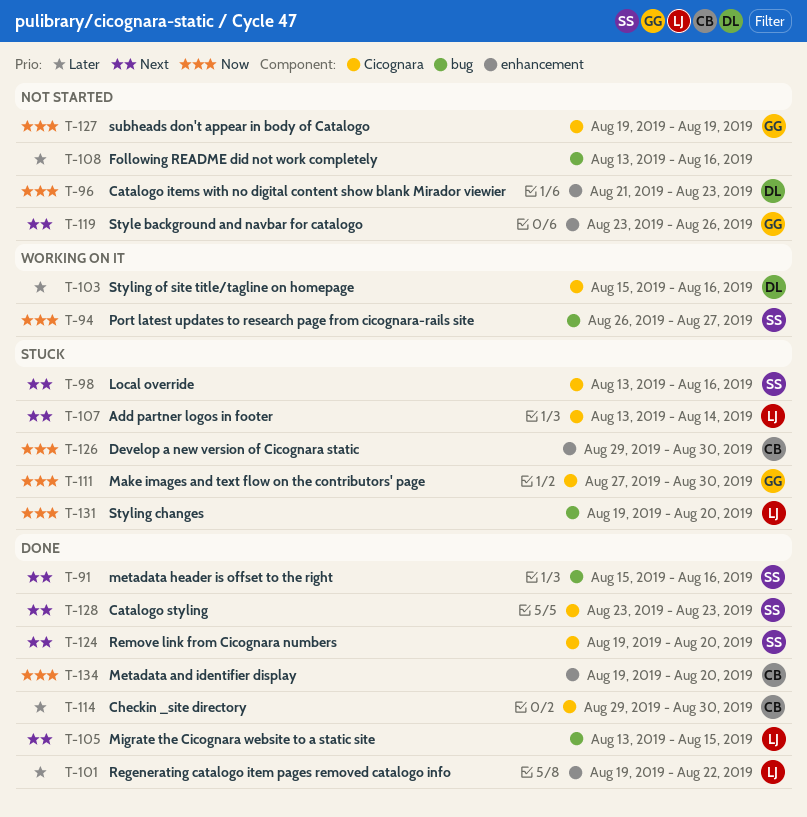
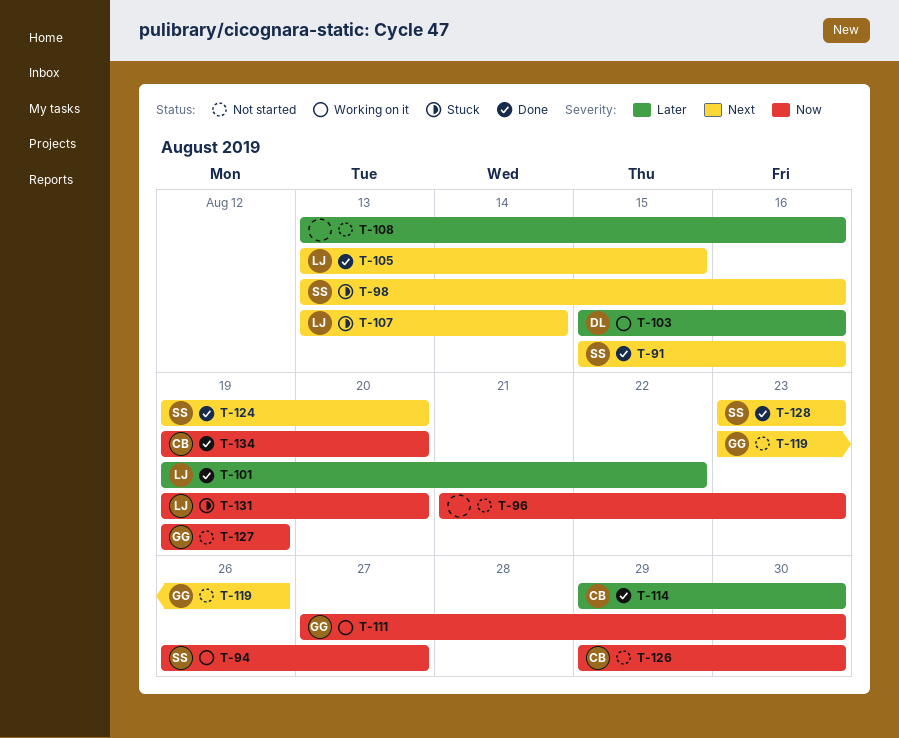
T-96, owner: DL -> none
T-111, status: Stuck -> Working on it
T-126, status: Stuck -> Not started

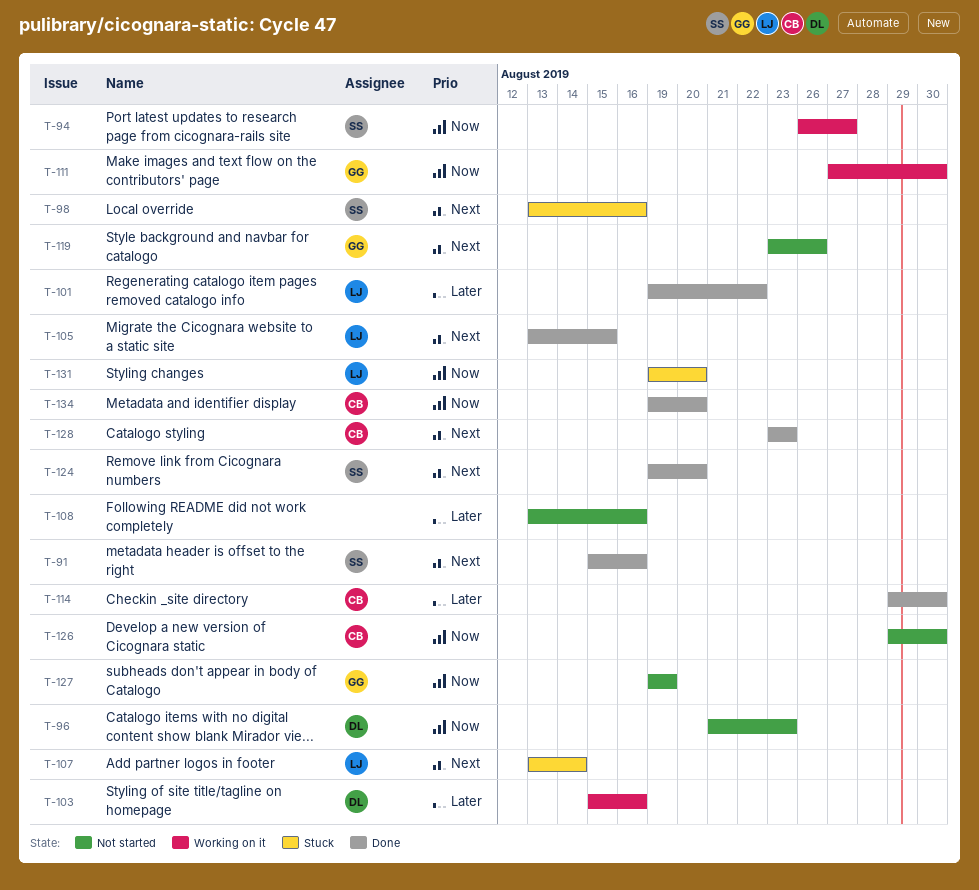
T-96, owner: none -> DL
T-128, owner: SS -> CB

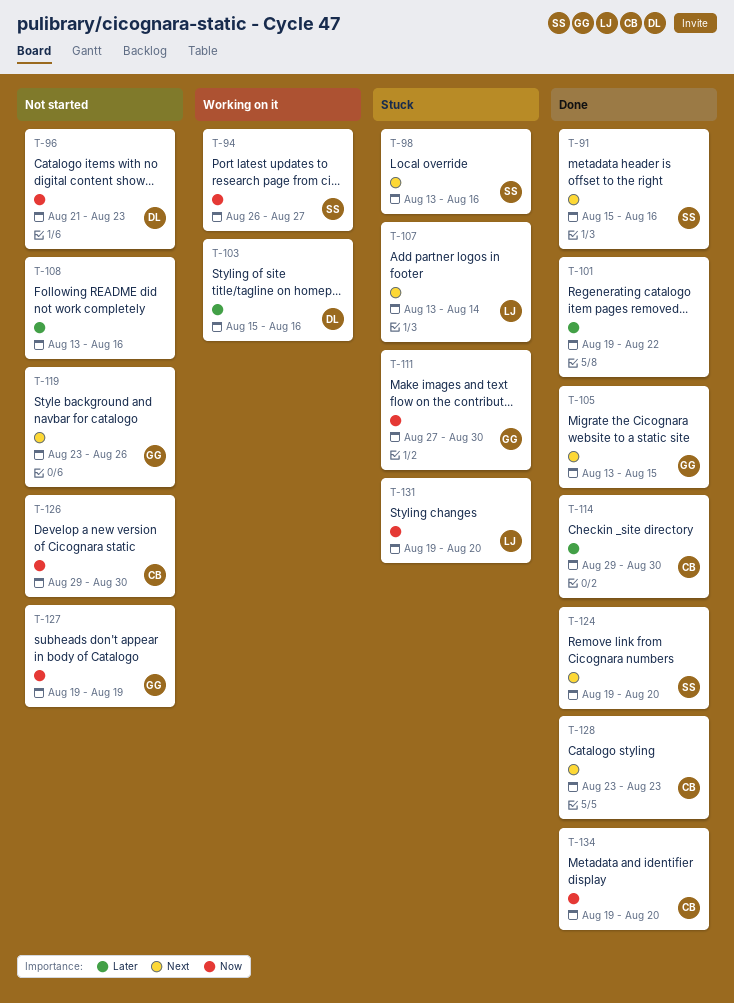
T-101, owner: LJ -> none
T-105, owner: LJ -> GG
T-111, status: Working on it -> Stuck

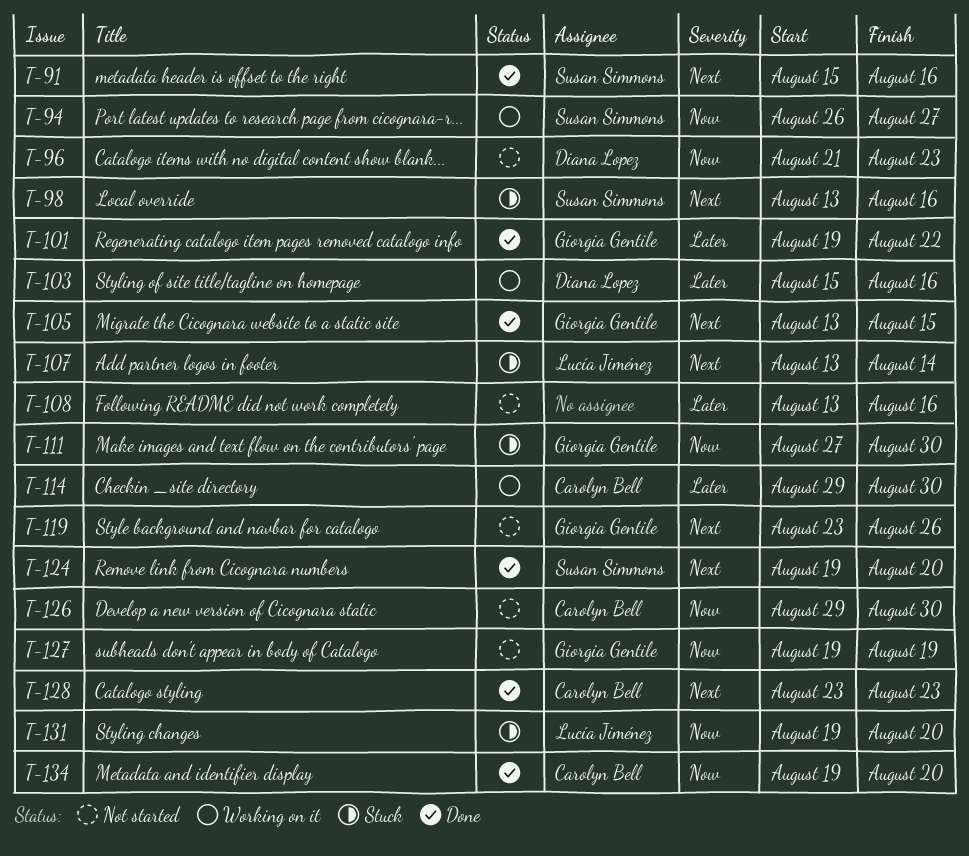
T-101, owner: none -> Giorgia Gentile
T-114, status: Done -> Working on it

